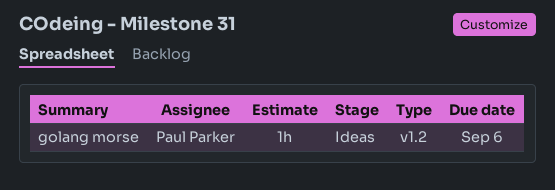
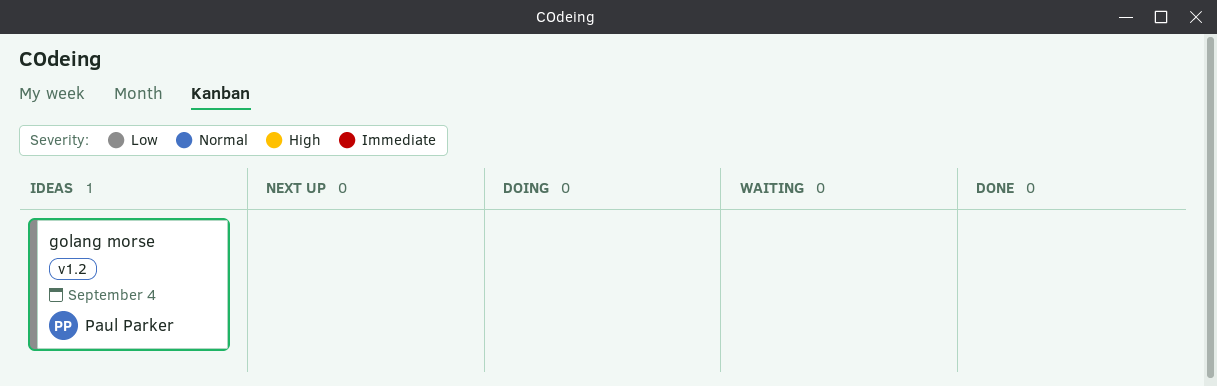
golang morse, due: Sep 6 -> Sep 4

